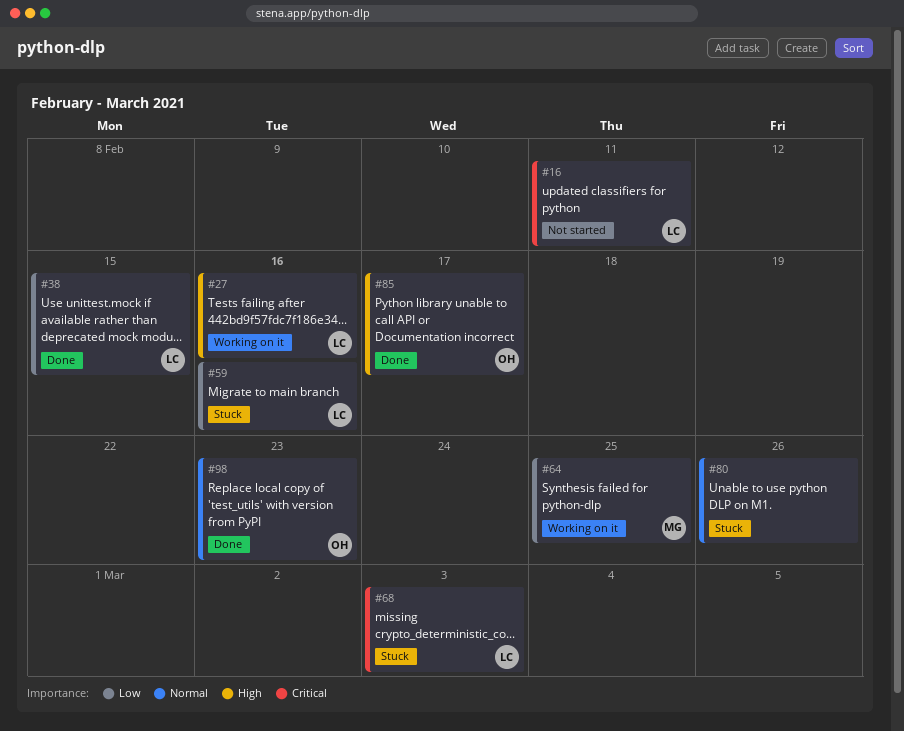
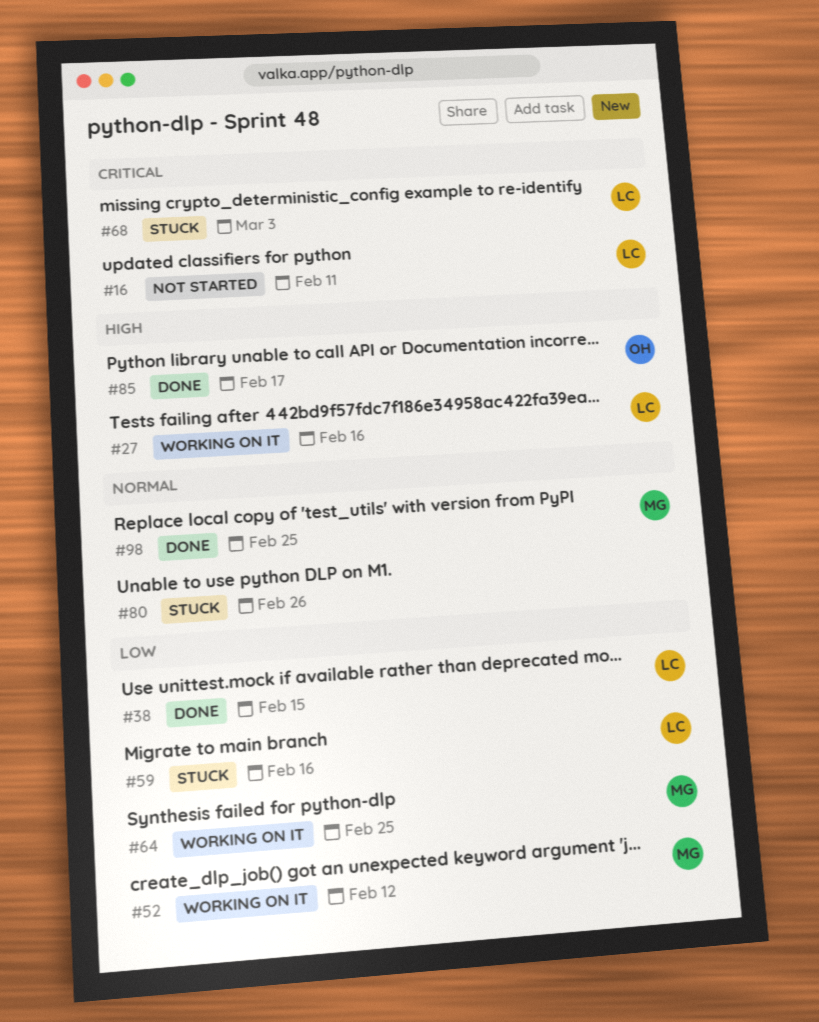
#52: none -> present
#98, owner: OH -> MG
#98, due: Feb 23 -> Feb 25

